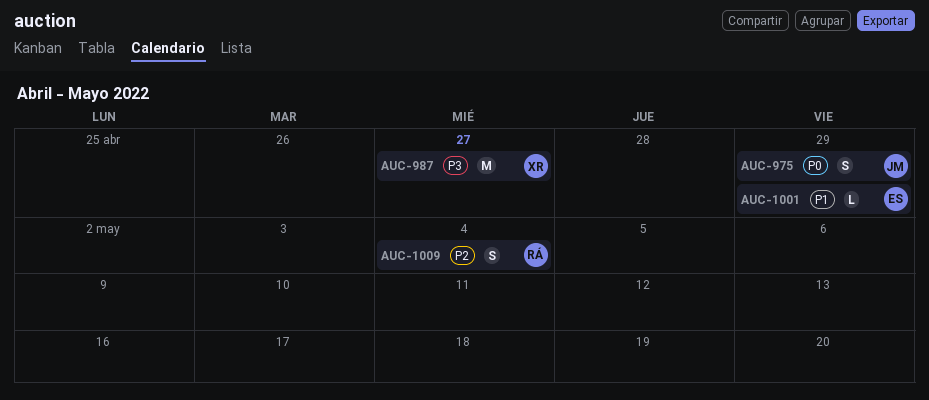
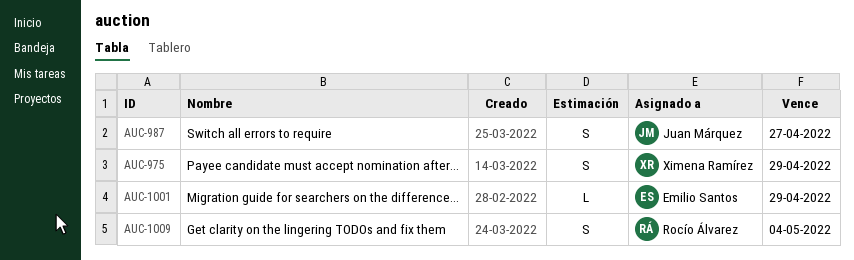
AUC-975, owner: Juan Márquez -> Ximena Ramírez
AUC-987, owner: Ximena Ramírez -> Juan Márquez
AUC-987, estimate: M -> S

